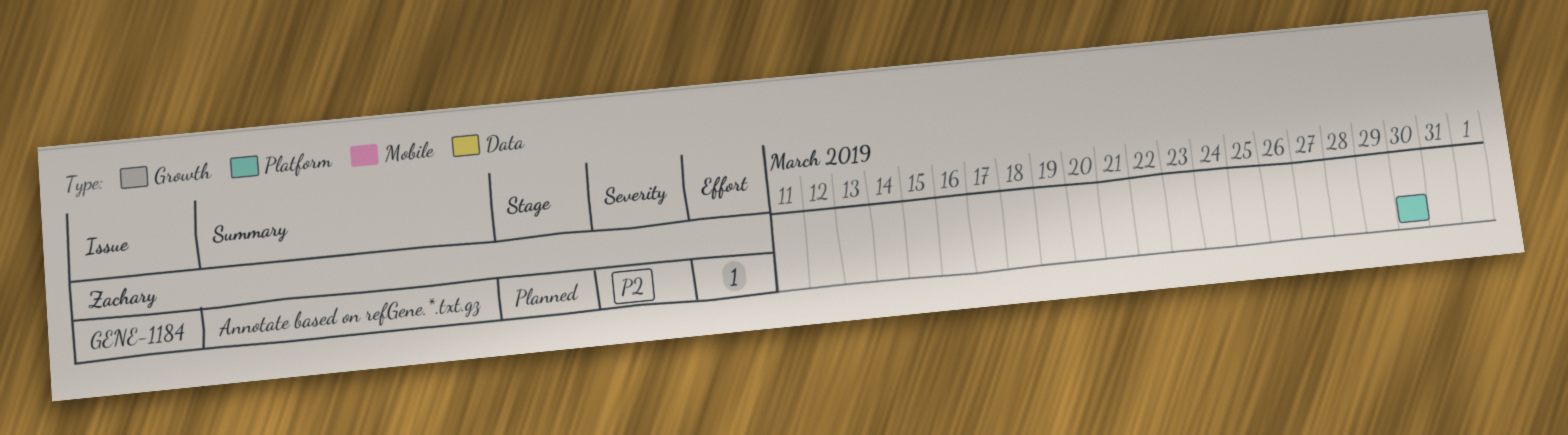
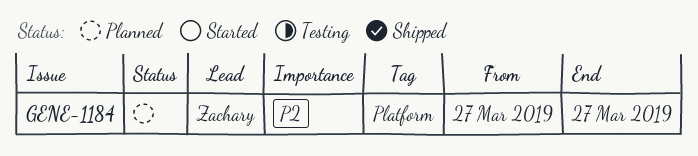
GENE-1184, start: Mar 30 -> Mar 27
GENE-1184, due: Mar 30 -> Mar 27

